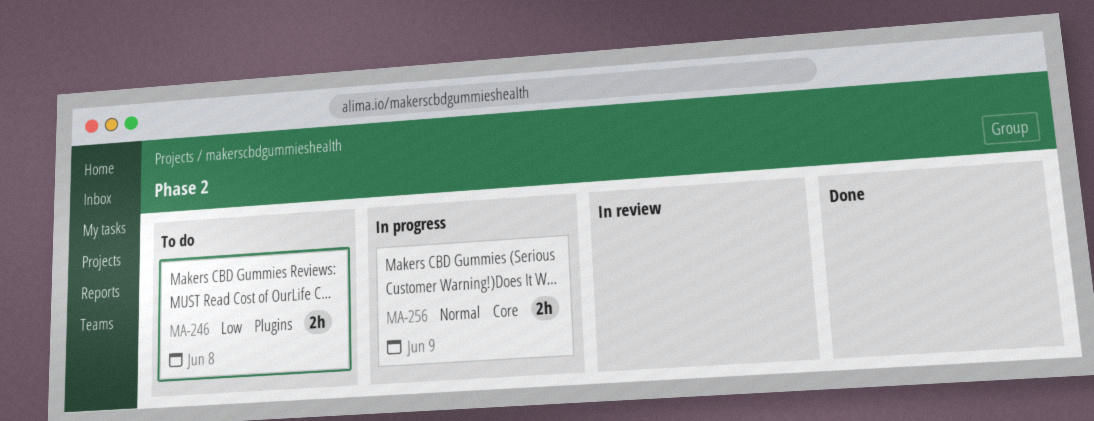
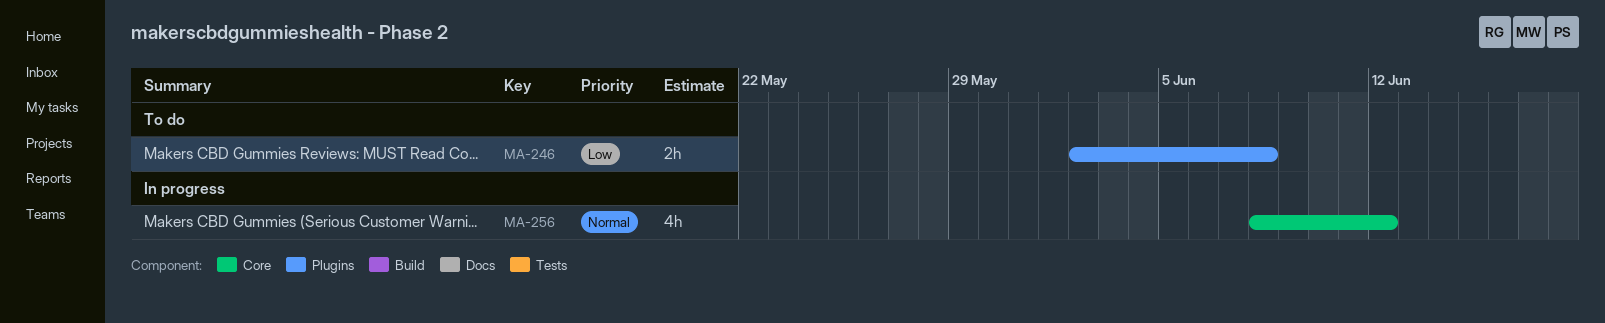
MA-256, estimate: 2h -> 4h
MA-256, due: Jun 9 -> Jun 12

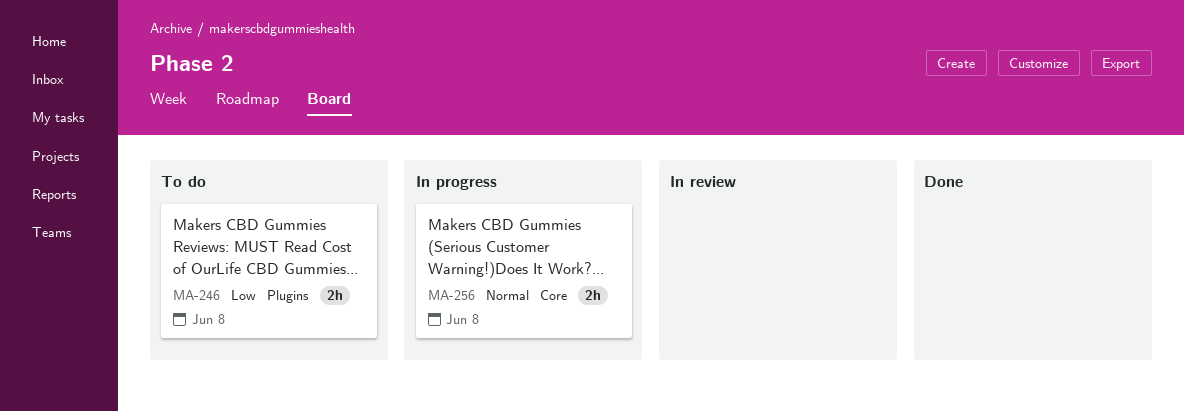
MA-256, estimate: 4h -> 2h
MA-256, due: Jun 12 -> Jun 8

